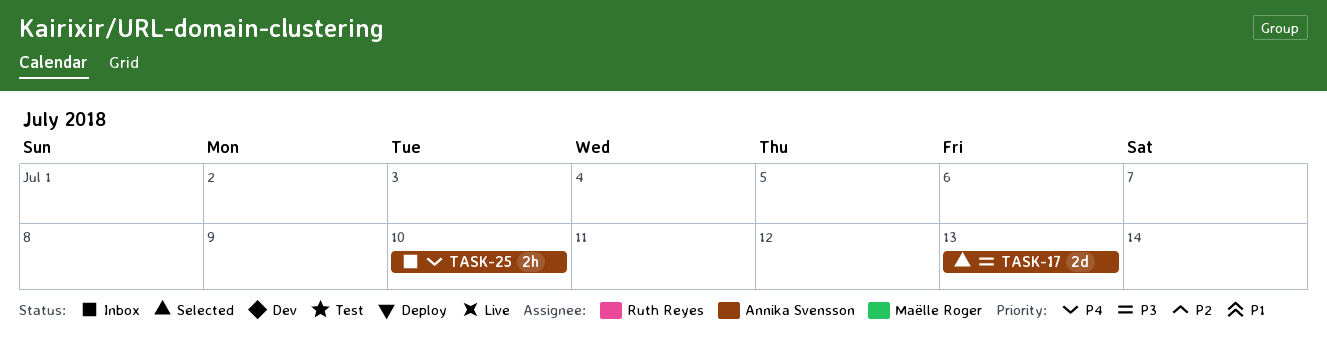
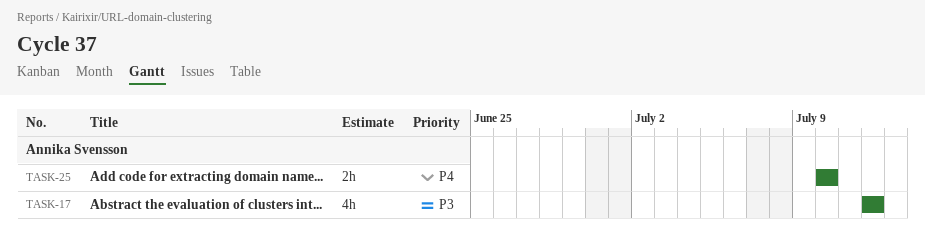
TASK-17, estimate: 2d -> 4h
TASK-17, start: Jul 13 -> Jul 12
TASK-17, due: Jul 13 -> Jul 12

